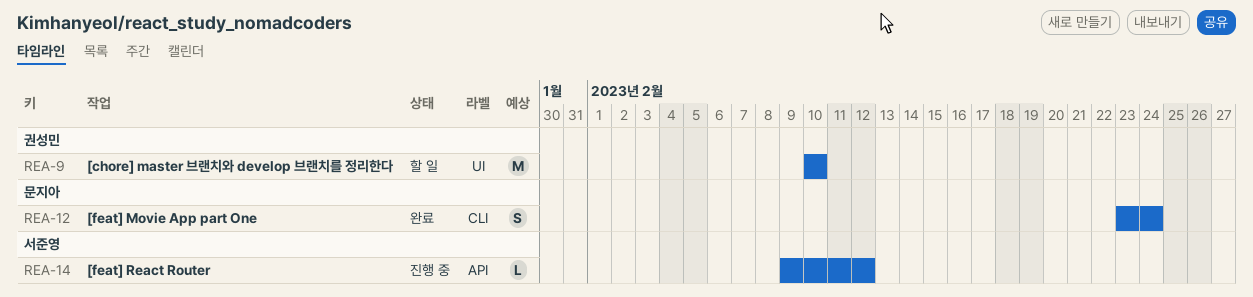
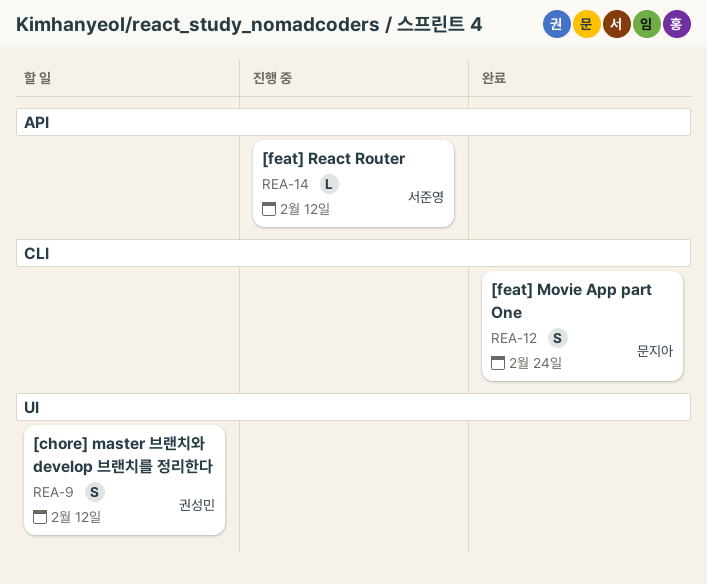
REA-9, estimate: M -> S
REA-9, due: Feb 10 -> Feb 12

